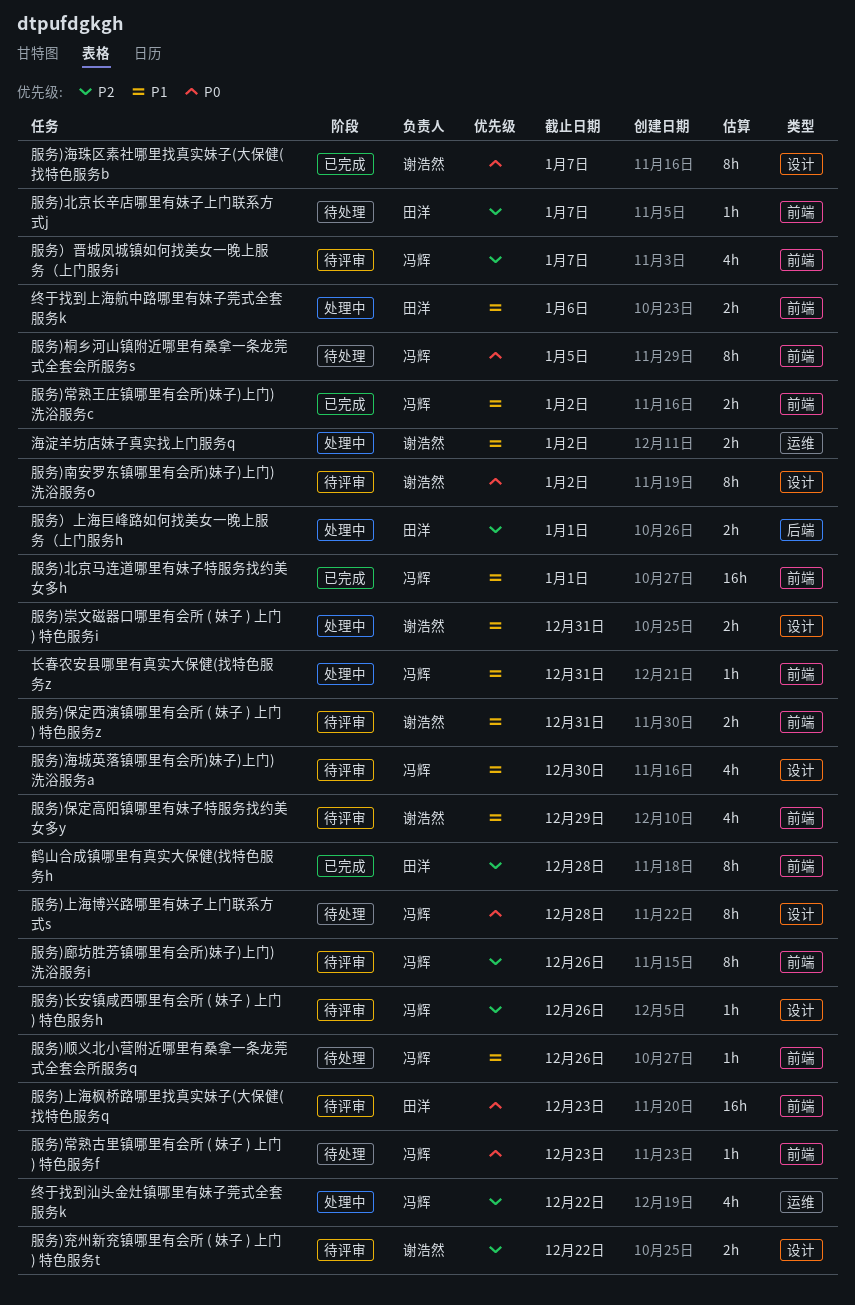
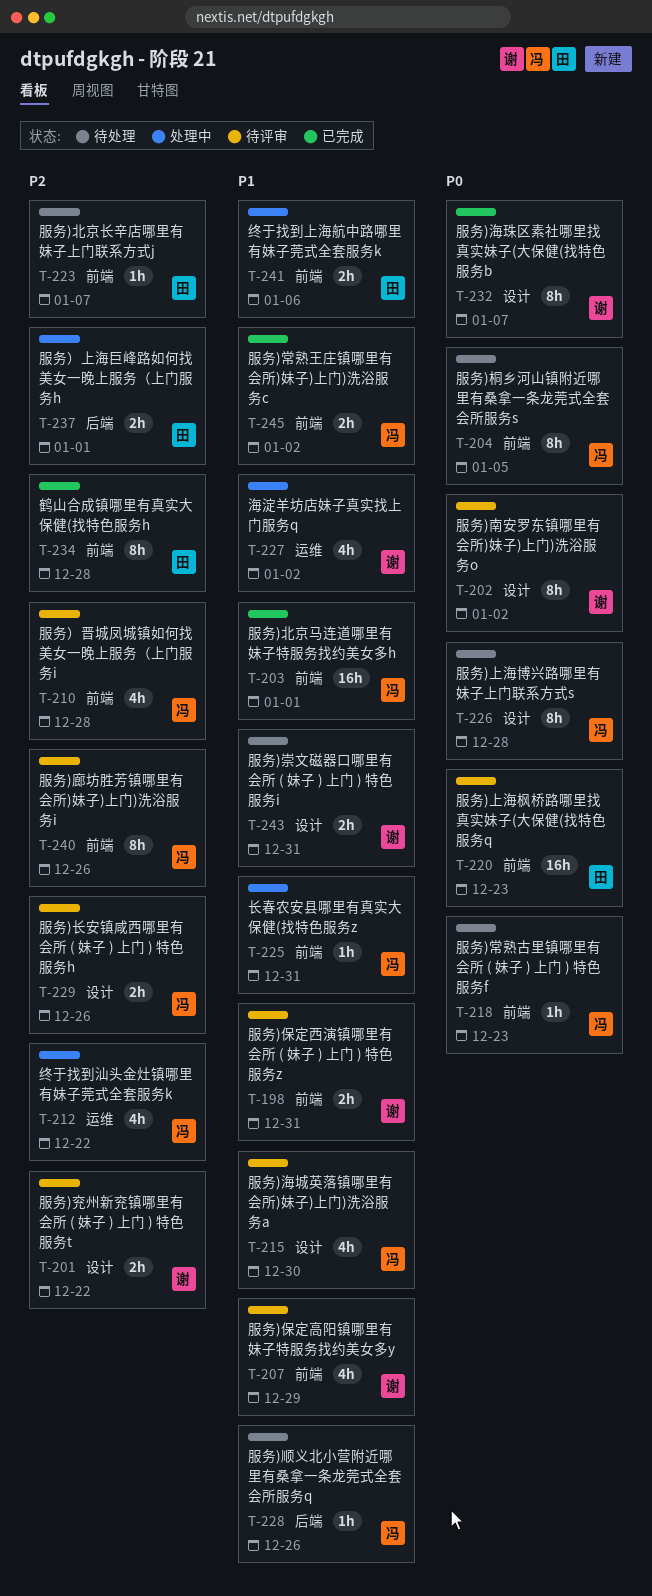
服务)崇文磁器口哪里有会所 ( 妹子 ) 上门 ) 特色服务i, status: 处理中 -> 待处理
服务)长安镇咸西哪里有会所 ( 妹子 ) 上门 ) 特色服务h, estimate: 1h -> 2h
服务)顺义北小营附近哪里有桑拿一条龙莞式全套会所服务q, label: 前端 -> 后端
服务）晋城凤城镇如何找美女一晚上服务（上门服务i, due: Jan 7 -> Dec 28
海淀羊坊店妹子真实找上门服务q, estimate: 2h -> 4h

